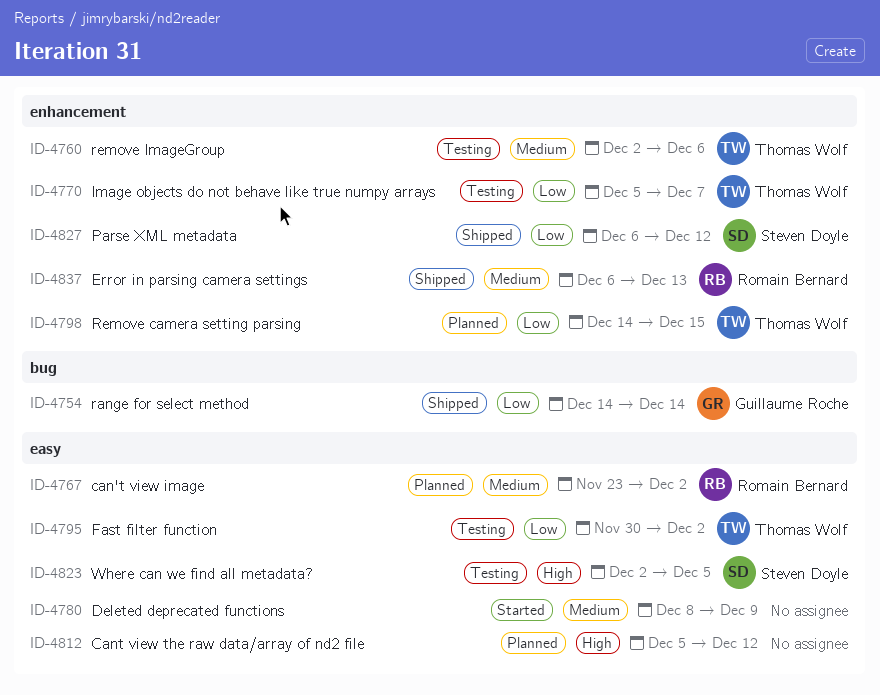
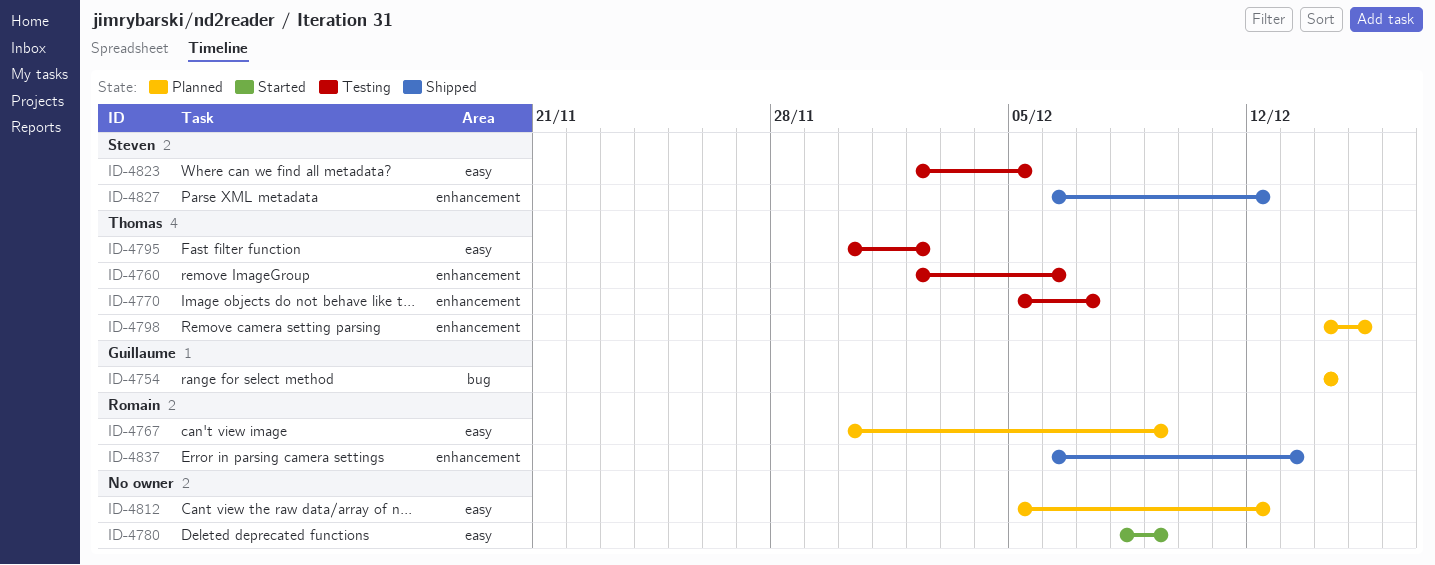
ID-4754, status: Shipped -> Planned
ID-4767, start: Nov 23 -> Nov 30
ID-4767, due: Dec 2 -> Dec 9

